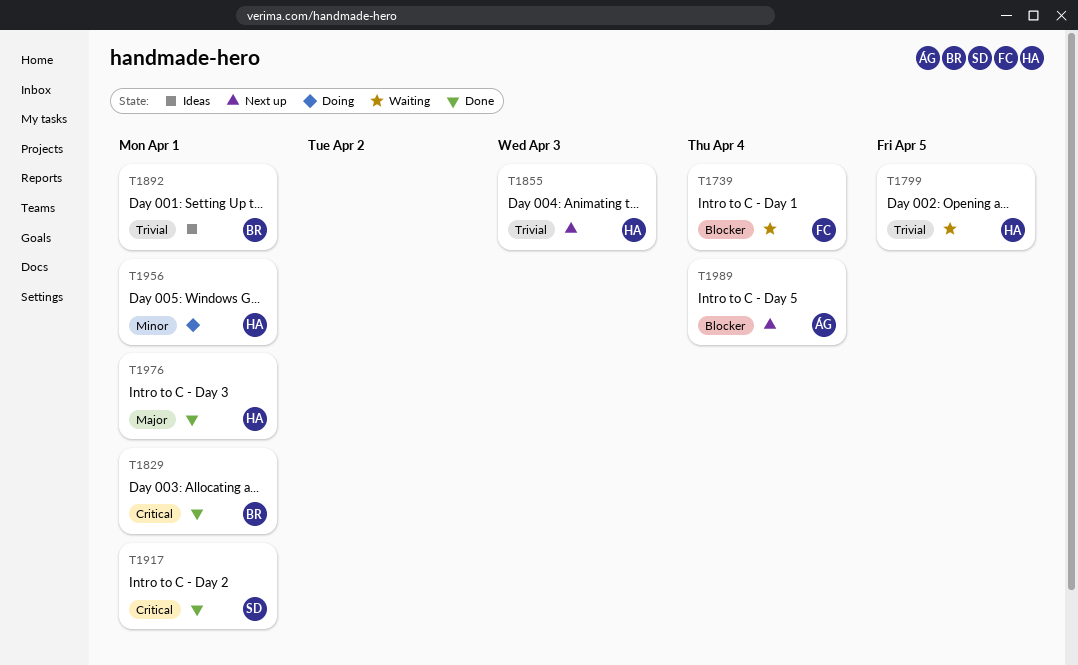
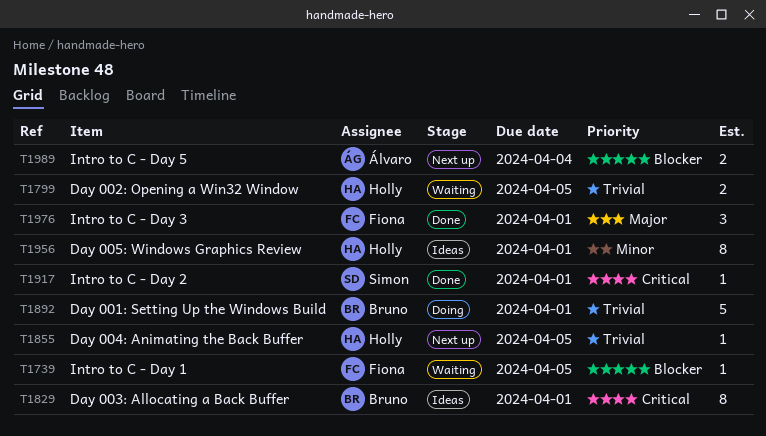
T1739, due: Apr 4 -> Apr 5
T1829, status: Done -> Ideas
T1855, due: Apr 3 -> Apr 5
T1892, status: Ideas -> Doing
T1956, status: Doing -> Ideas
T1976, owner: Holly -> Fiona

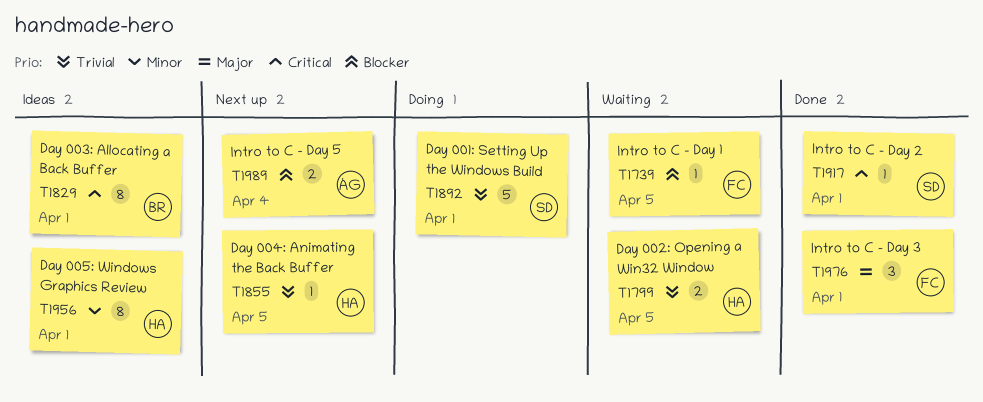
T1892, owner: Bruno -> Simon

